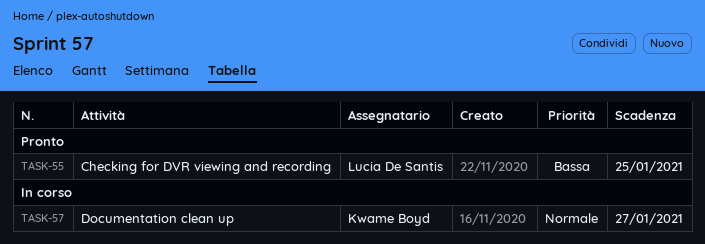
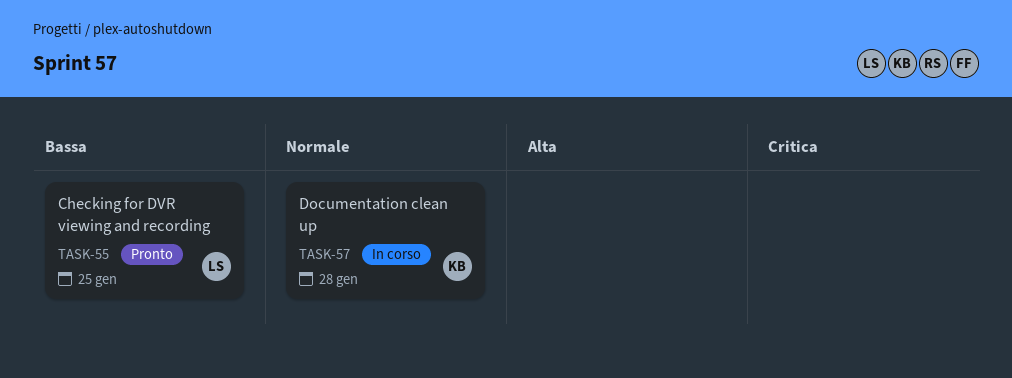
TASK-57, due: Jan 27 -> Jan 28

